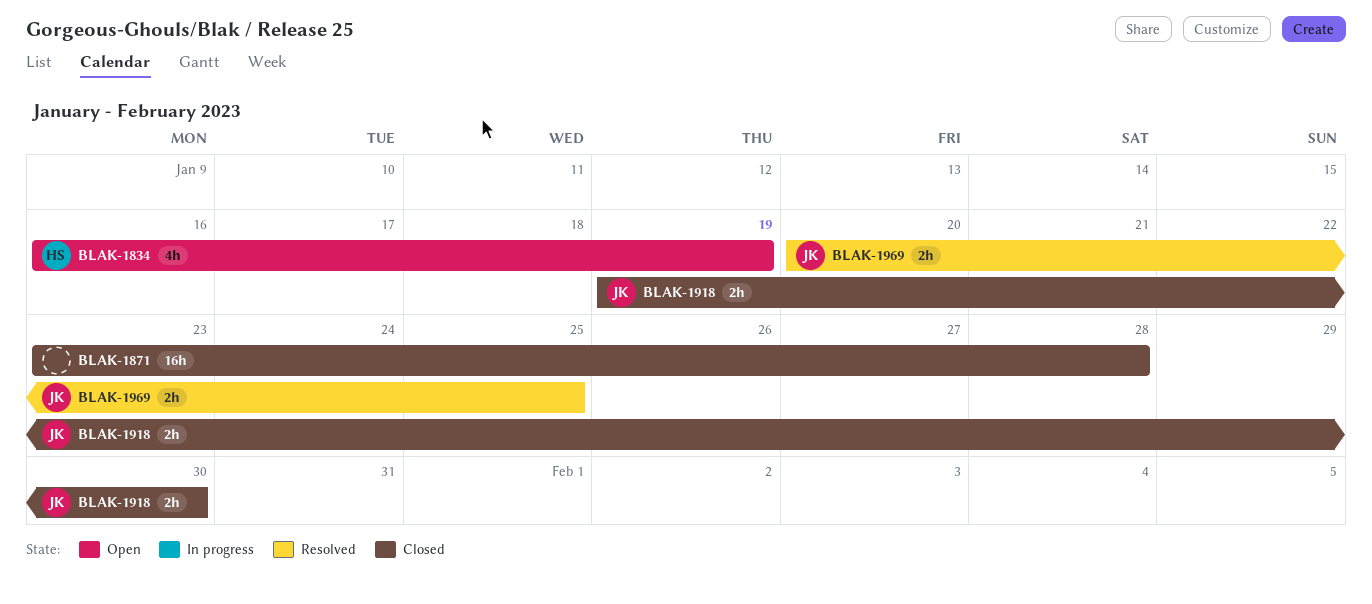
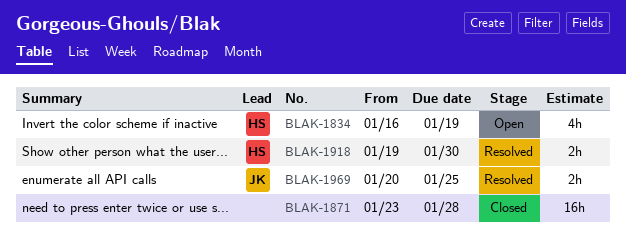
BLAK-1918, status: Closed -> Resolved
BLAK-1918, owner: JK -> HS

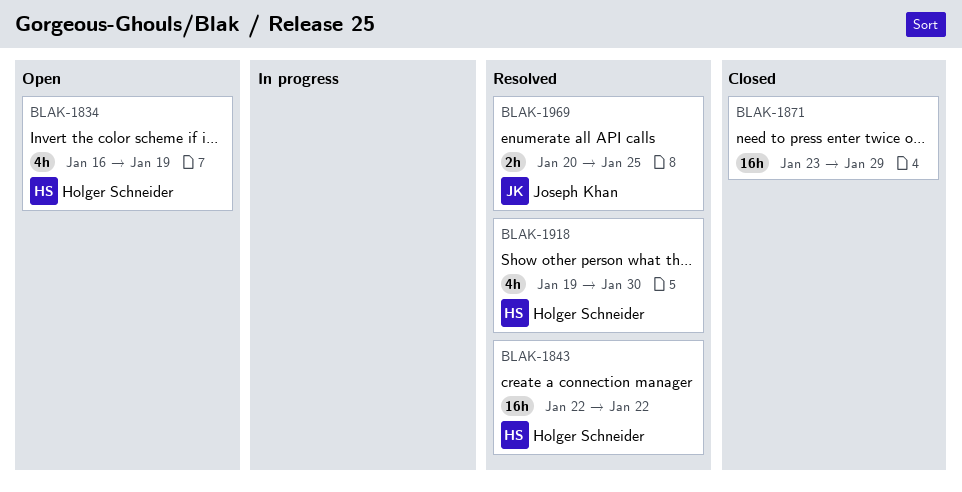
BLAK-1843: none -> present
BLAK-1871, due: Jan 28 -> Jan 29
BLAK-1918, estimate: 2h -> 4h

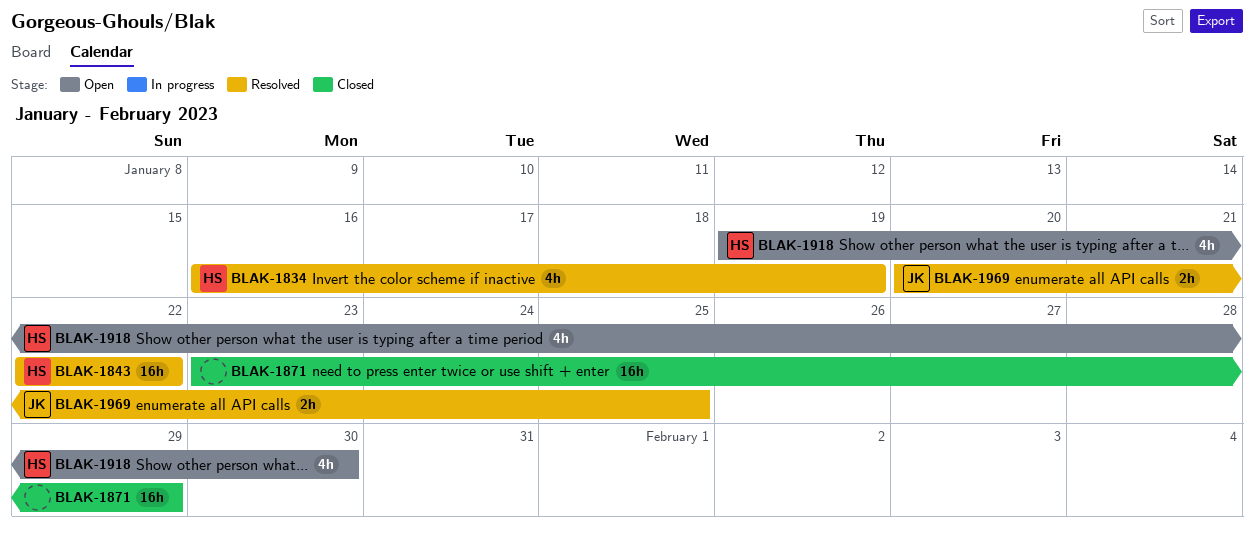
BLAK-1834, status: Open -> Resolved
BLAK-1918, status: Resolved -> Open

